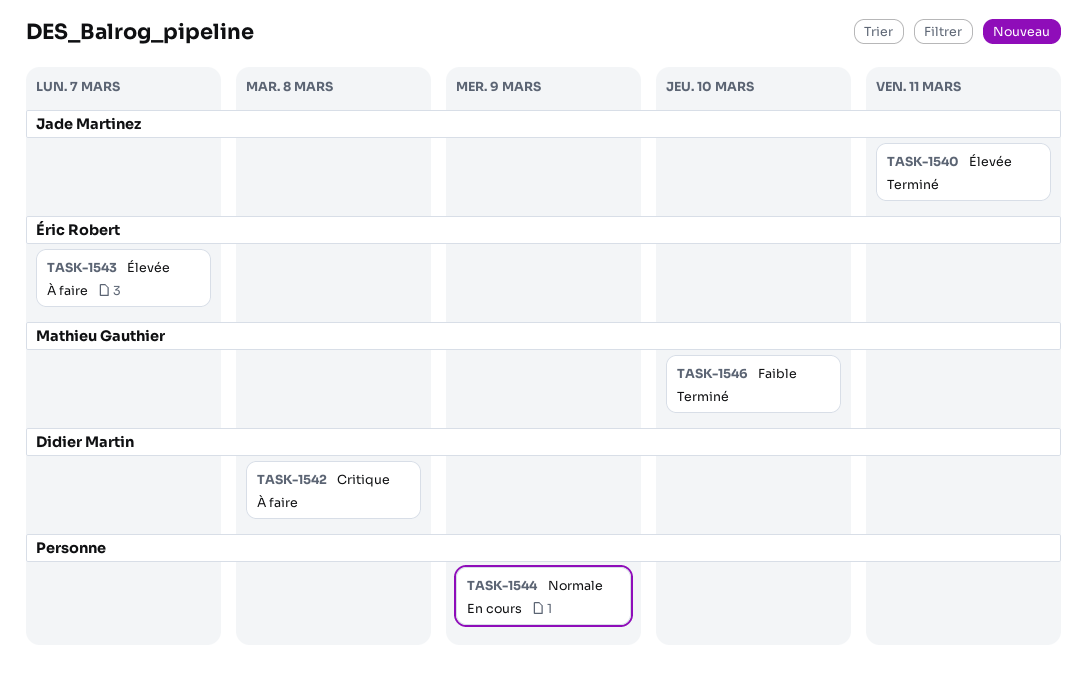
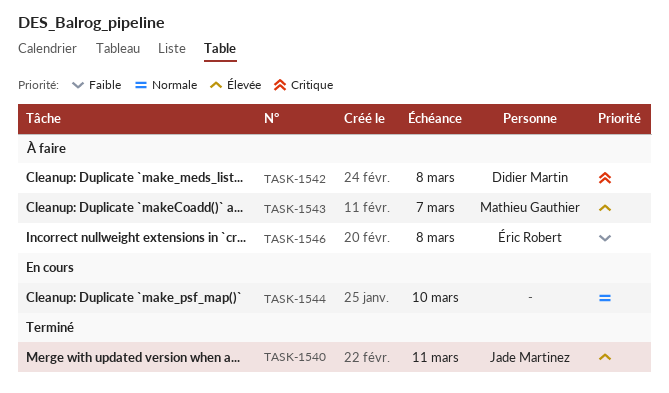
TASK-1543, owner: Éric Robert -> Mathieu Gauthier
TASK-1544, due: Mar 9 -> Mar 10
TASK-1546, status: Terminé -> À faire
TASK-1546, owner: Mathieu Gauthier -> Éric Robert
TASK-1546, due: Mar 10 -> Mar 8

